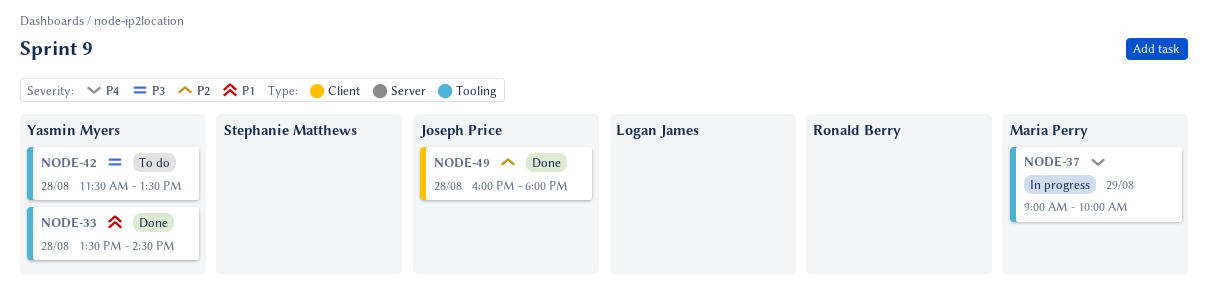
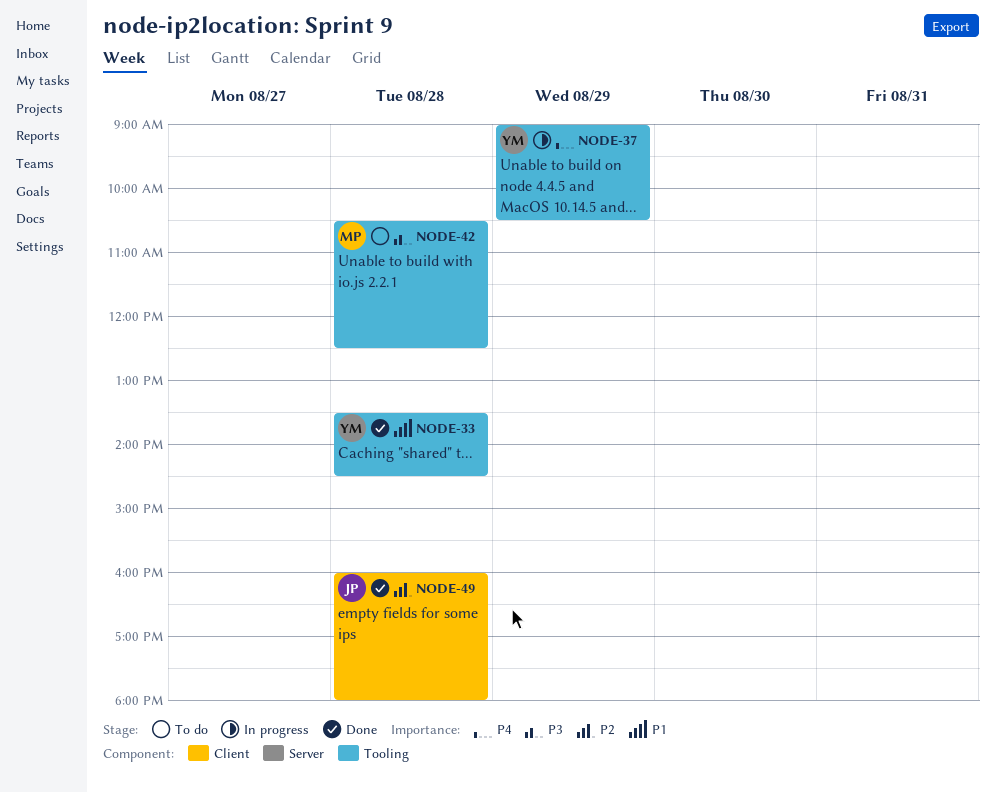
NODE-37, owner: Maria Perry -> Yasmin Myers
NODE-37, ends: 10:00 -> 10:30
NODE-42, owner: Yasmin Myers -> Maria Perry
NODE-42, begins: 11:30 -> 10:30
NODE-42, ends: 13:30 -> 12:30

